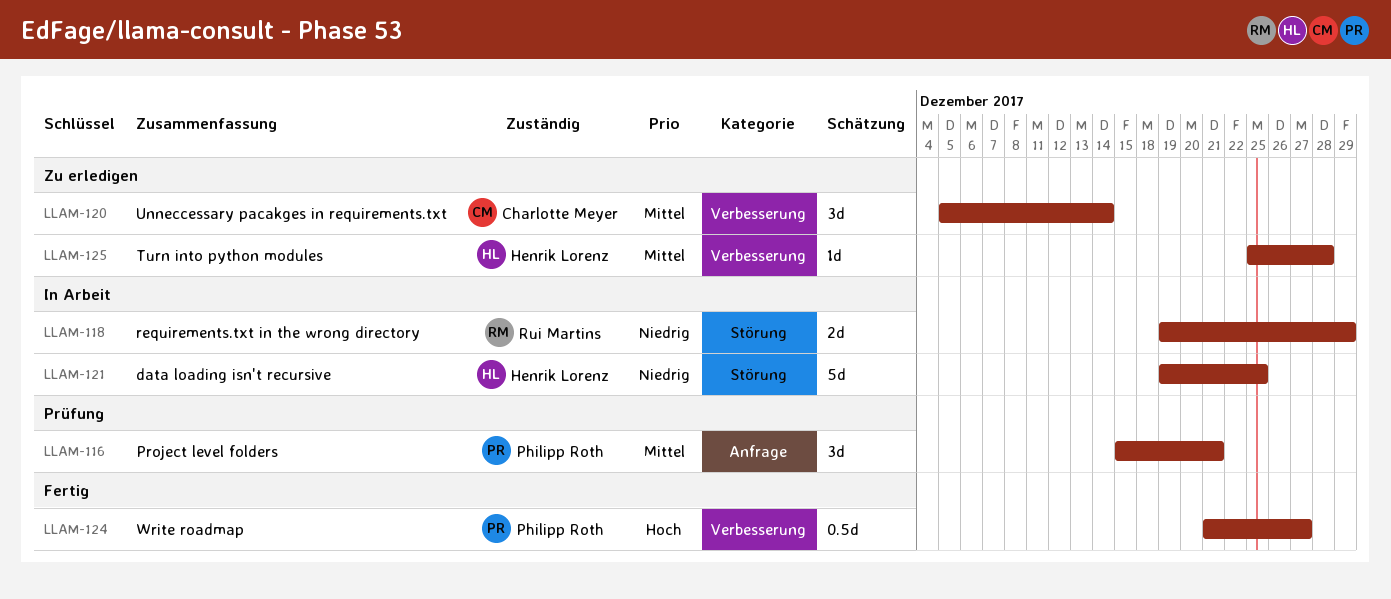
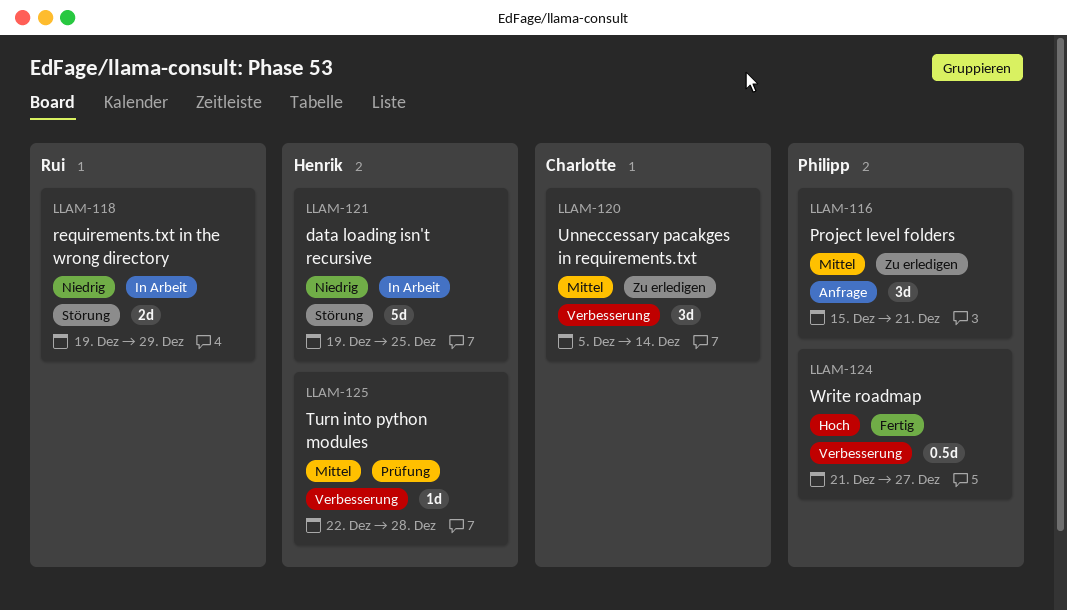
LLAM-116, status: Prüfung -> Zu erledigen
LLAM-125, status: Zu erledigen -> Prüfung
LLAM-125, start: Dec 25 -> Dec 22

